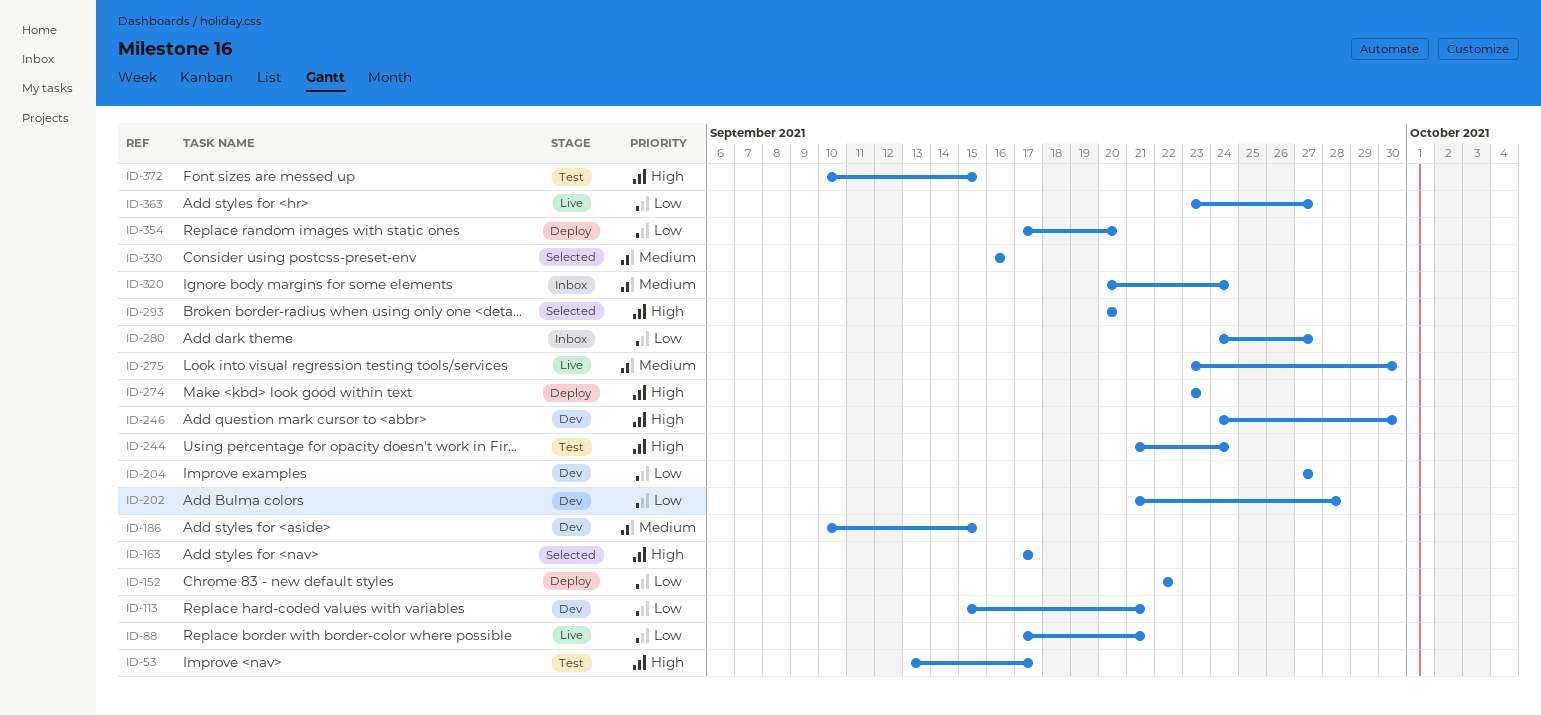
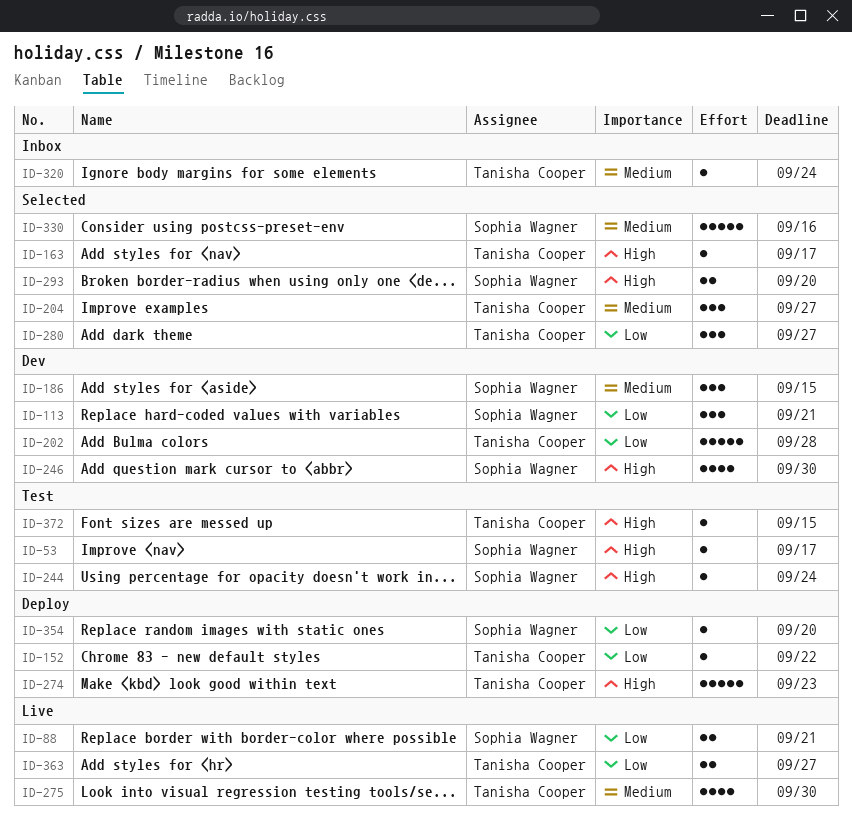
ID-204, status: Dev -> Selected
ID-204, priority: Low -> Medium
ID-280, status: Inbox -> Selected

